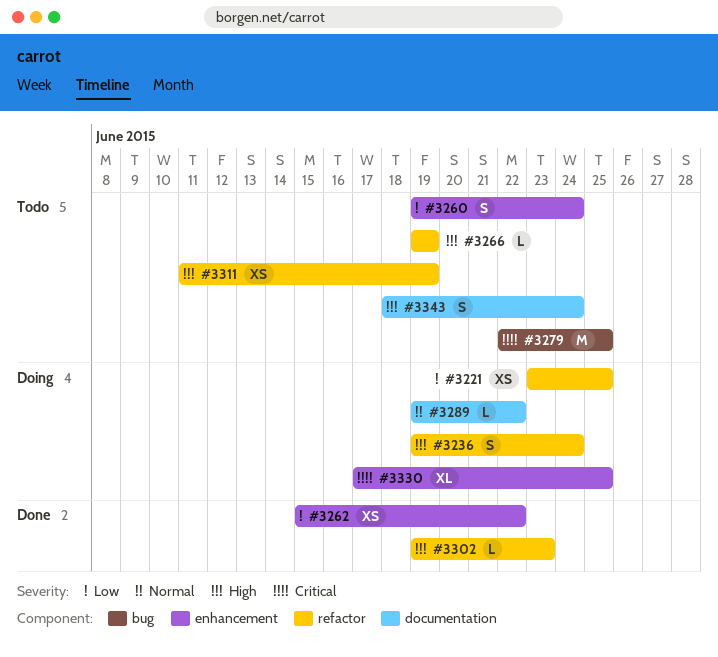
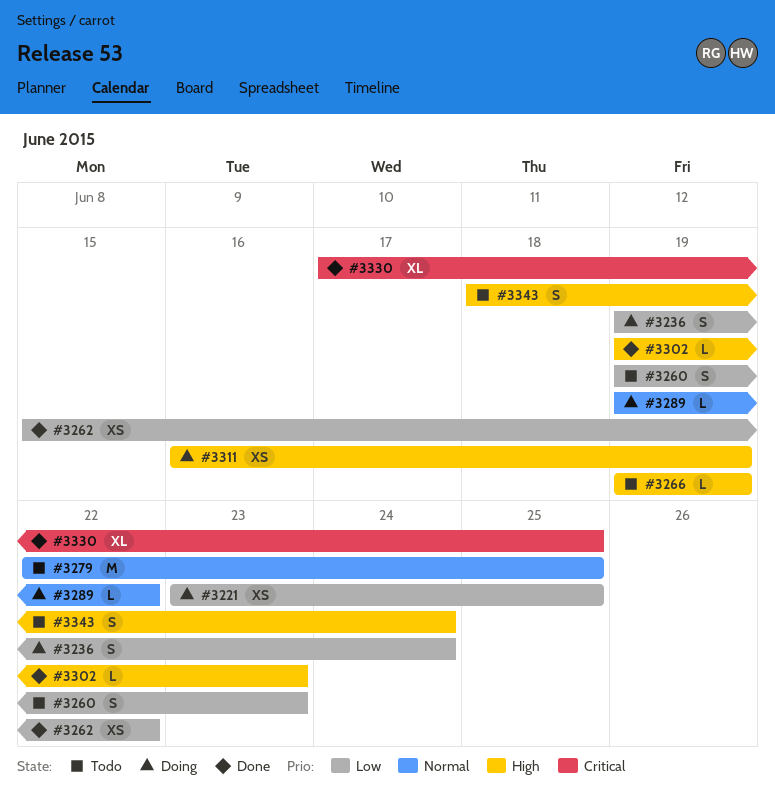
#3236, priority: High -> Low
#3260, due: Jun 24 -> Jun 23
#3279, priority: Critical -> Normal
#3311, status: Todo -> Doing
#3311, start: Jun 11 -> Jun 16
#3330, status: Doing -> Done

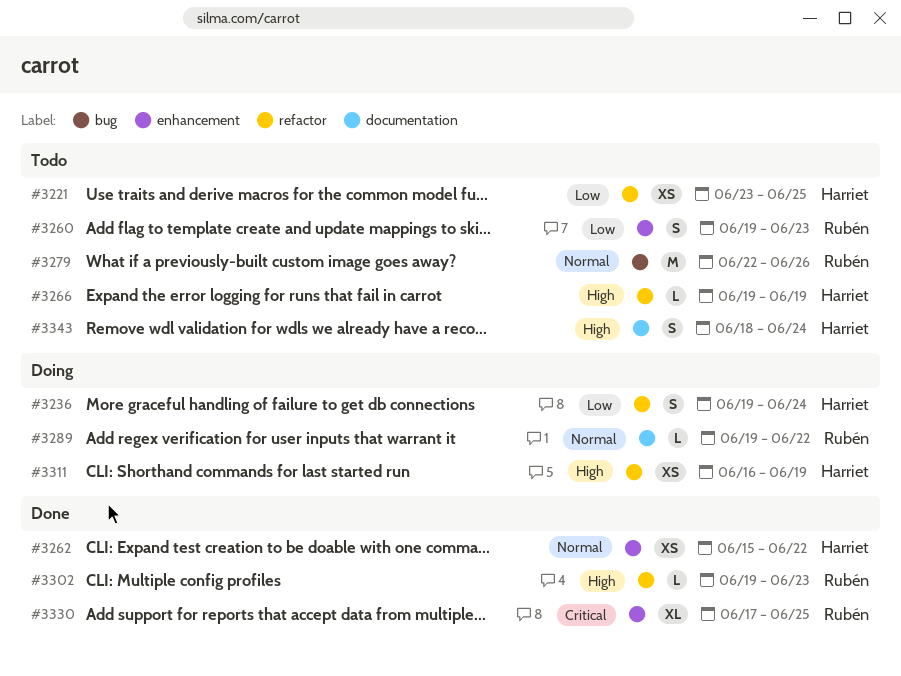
#3221, status: Doing -> Todo
#3262, priority: Low -> Normal
#3279, due: Jun 25 -> Jun 26

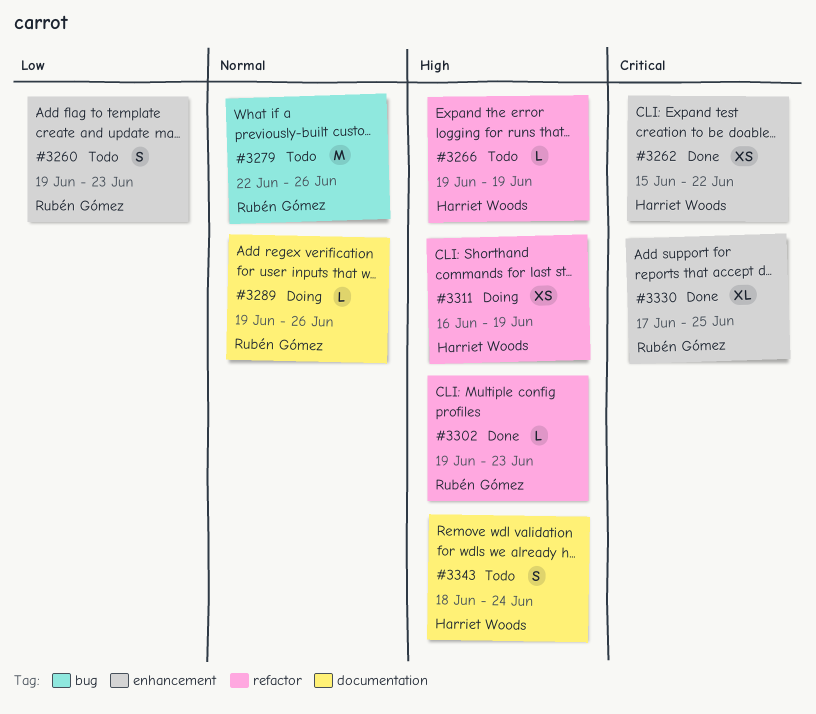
#3221: present -> none
#3236: present -> none
#3262, priority: Normal -> Critical
#3289, due: Jun 22 -> Jun 26

